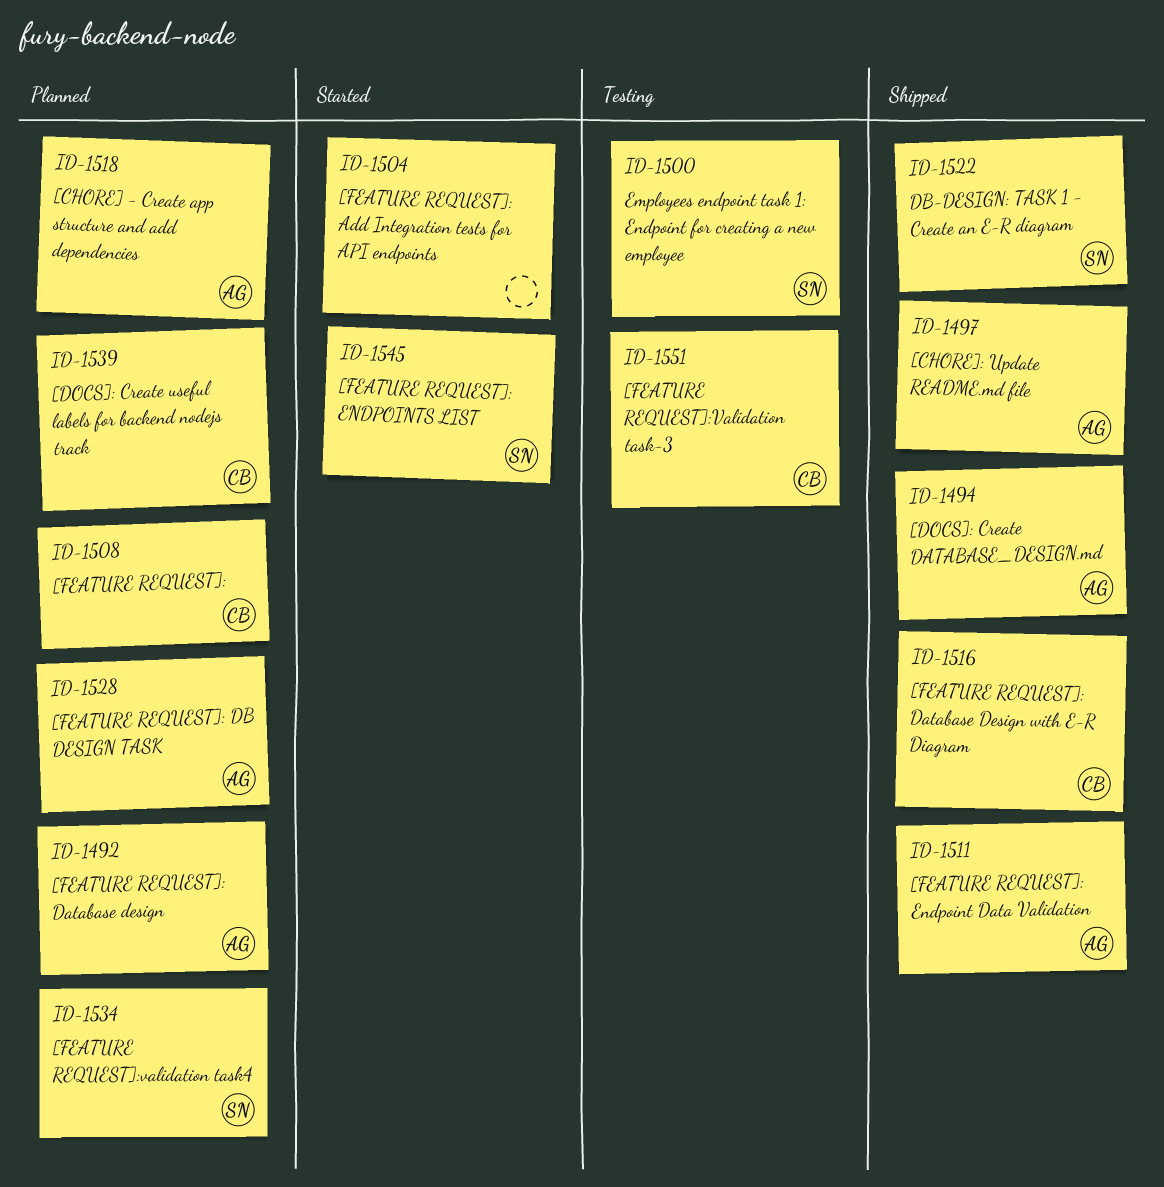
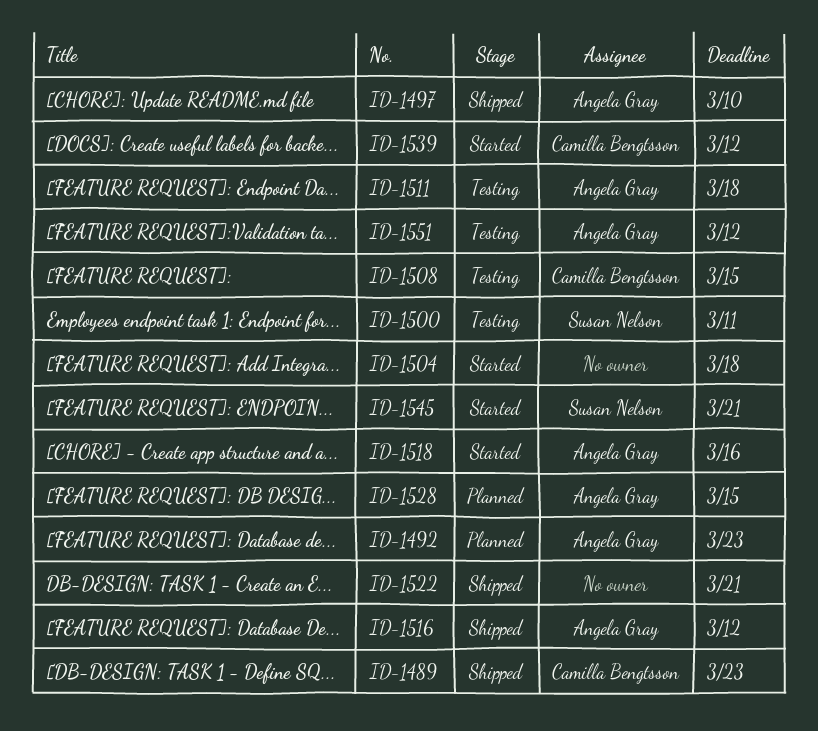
ID-1489: none -> present
ID-1494: present -> none
ID-1508, status: Planned -> Testing
ID-1511, status: Shipped -> Testing
ID-1516, owner: Camilla Bengtsson -> Angela Gray
ID-1518, status: Planned -> Started
ID-1522, owner: Susan Nelson -> none
ID-1534: present -> none
ID-1539, status: Planned -> Started
ID-1551, owner: Camilla Bengtsson -> Angela Gray

